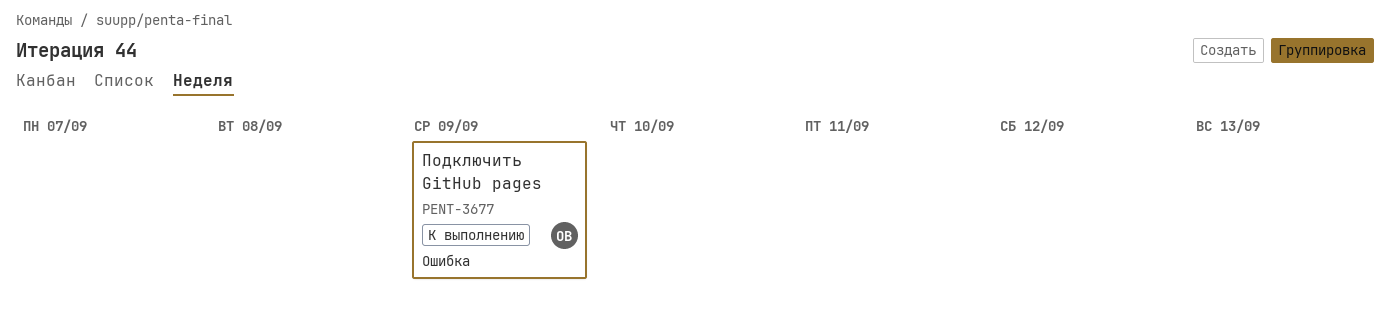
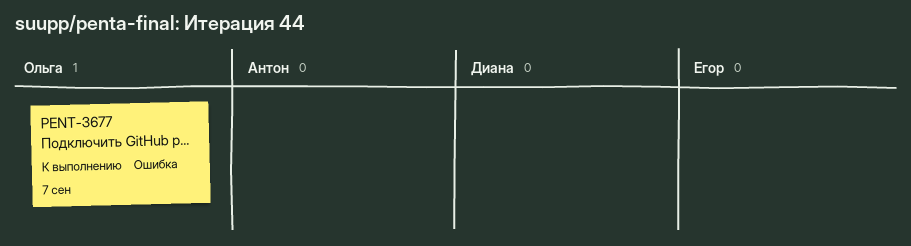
PENT-3677, due: Sep 9 -> Sep 7

